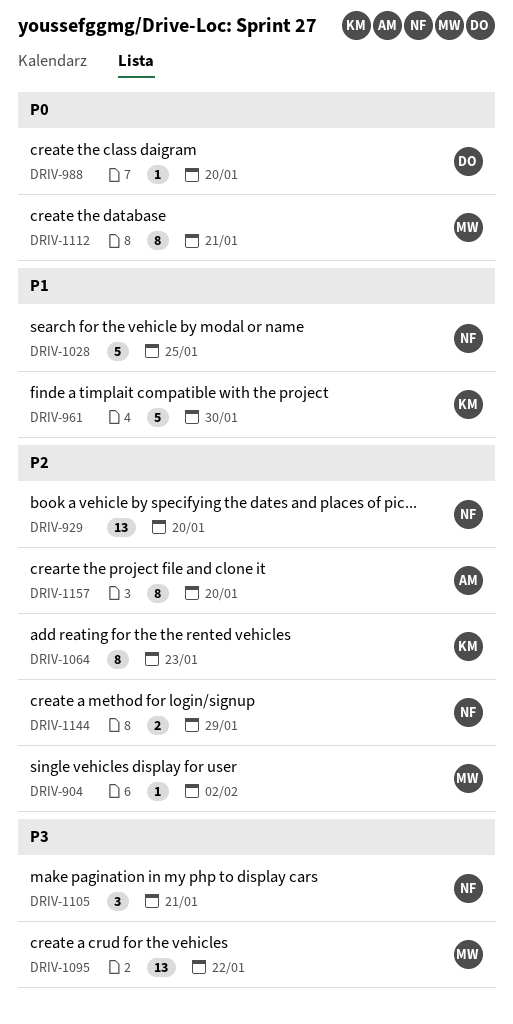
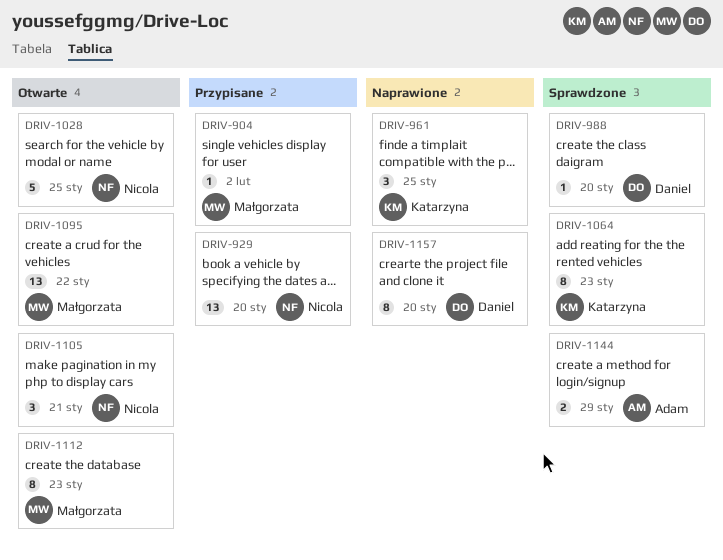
DRIV-961, estimate: 5 -> 3
DRIV-961, due: Jan 30 -> Jan 25
DRIV-1112, due: Jan 21 -> Jan 23
DRIV-1144, owner: Nicola -> Adam
DRIV-1157, owner: Adam -> Daniel

